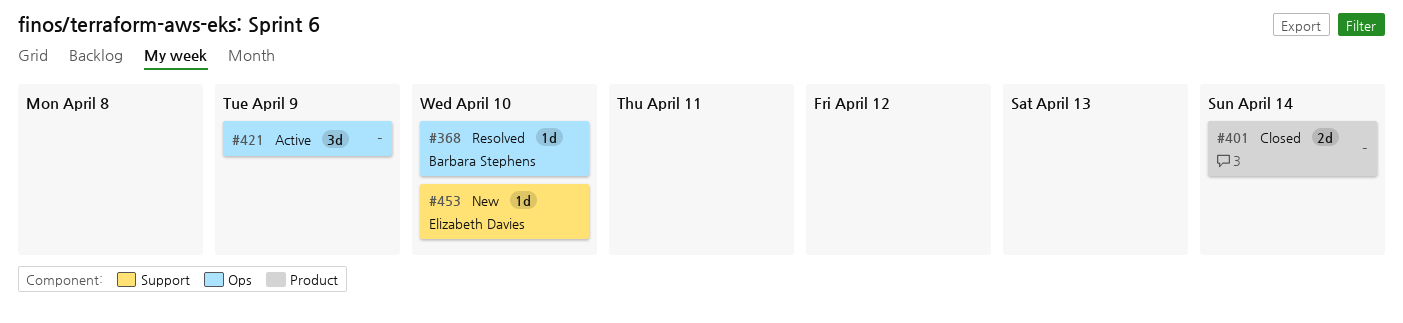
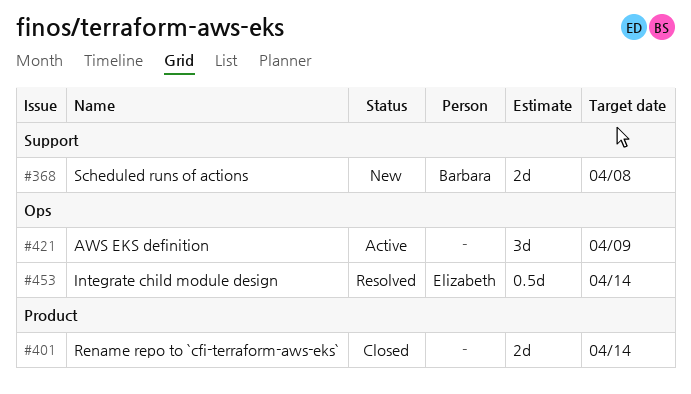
#368, status: Resolved -> New
#368, label: Ops -> Support
#368, estimate: 1d -> 2d
#368, due: Apr 10 -> Apr 8
#453, status: New -> Resolved
#453, label: Support -> Ops
#453, estimate: 1d -> 0.5d
#453, due: Apr 10 -> Apr 14

